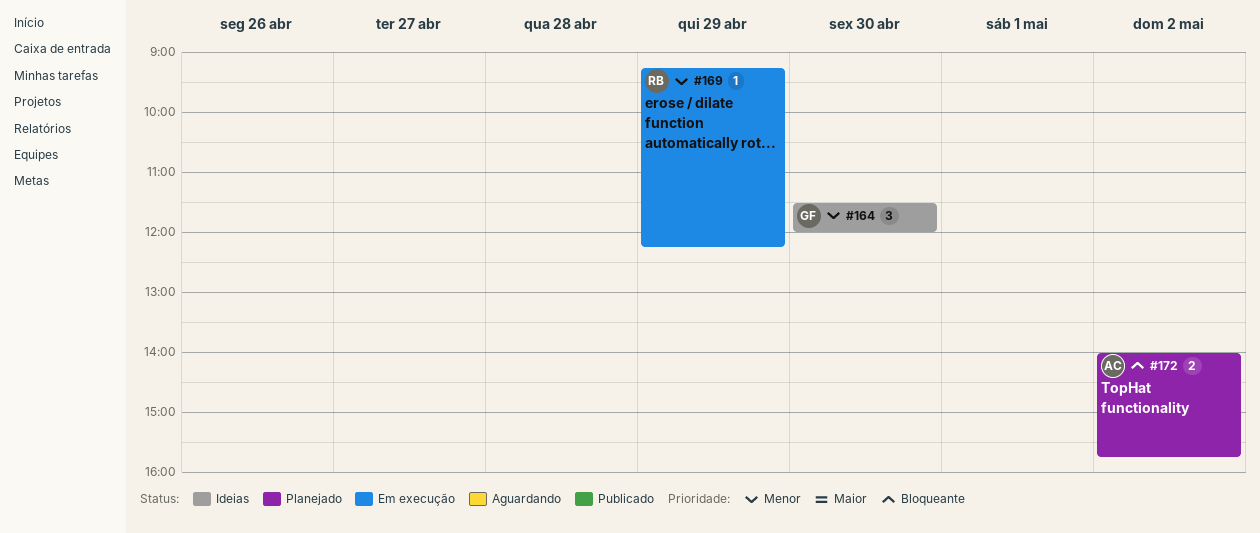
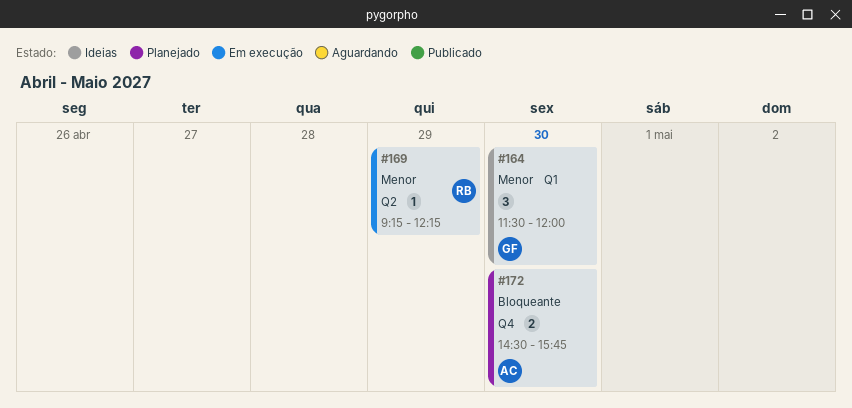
#172, day: May 2 -> Apr 30
#172, begins: 14:00 -> 14:30

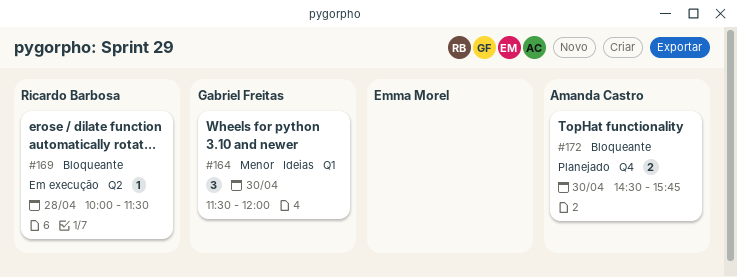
#169, priority: Menor -> Bloqueante
#169, day: Apr 29 -> Apr 28
#169, begins: 09:15 -> 10:00
#169, ends: 12:15 -> 11:30

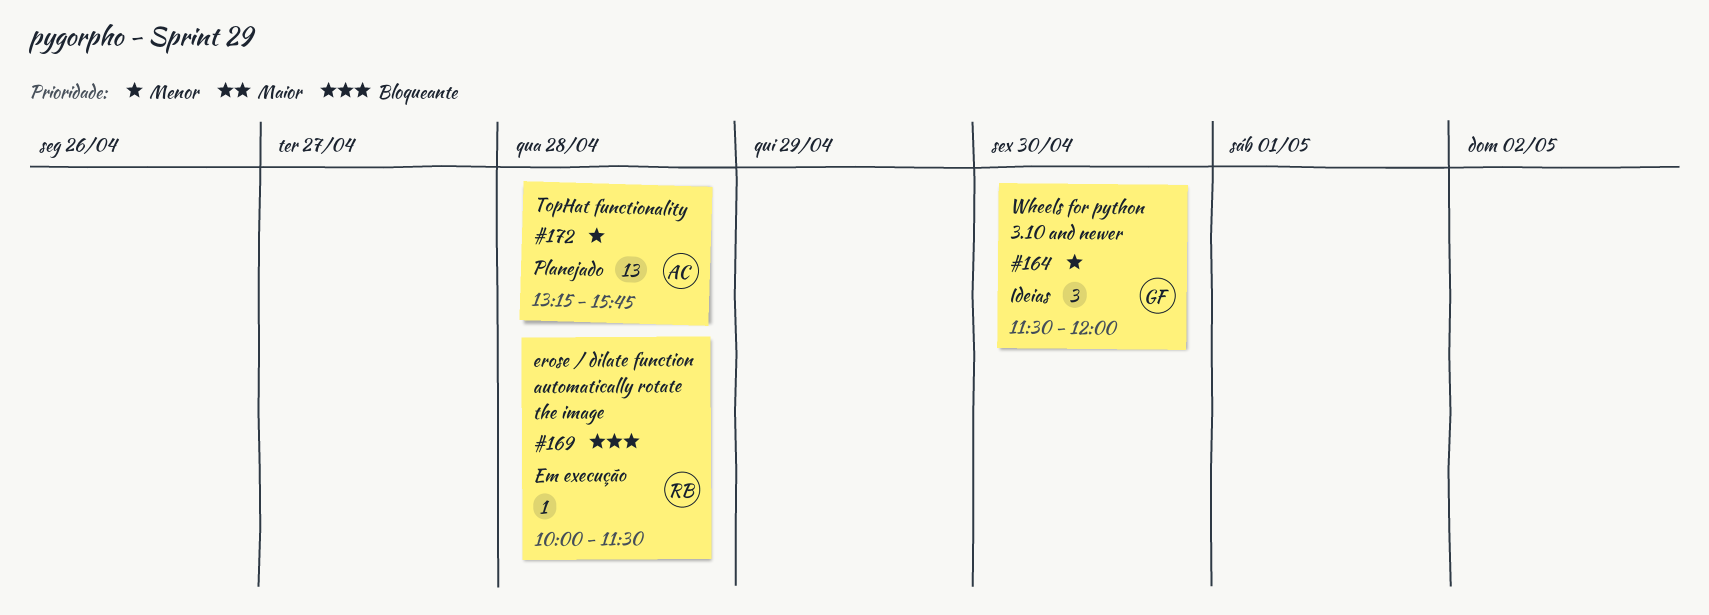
#172, priority: Bloqueante -> Menor
#172, estimate: 2 -> 13
#172, day: Apr 30 -> Apr 28
#172, begins: 14:30 -> 13:15

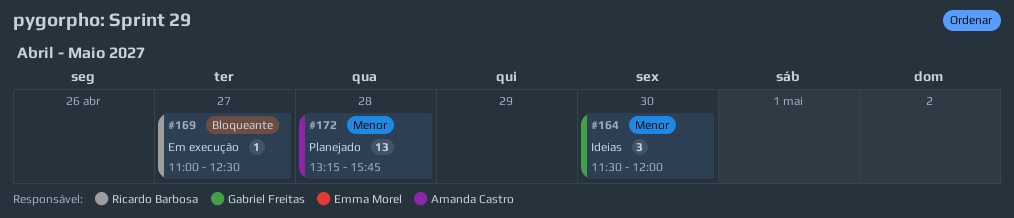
#169, day: Apr 28 -> Apr 27
#169, begins: 10:00 -> 11:00
#169, ends: 11:30 -> 12:30

